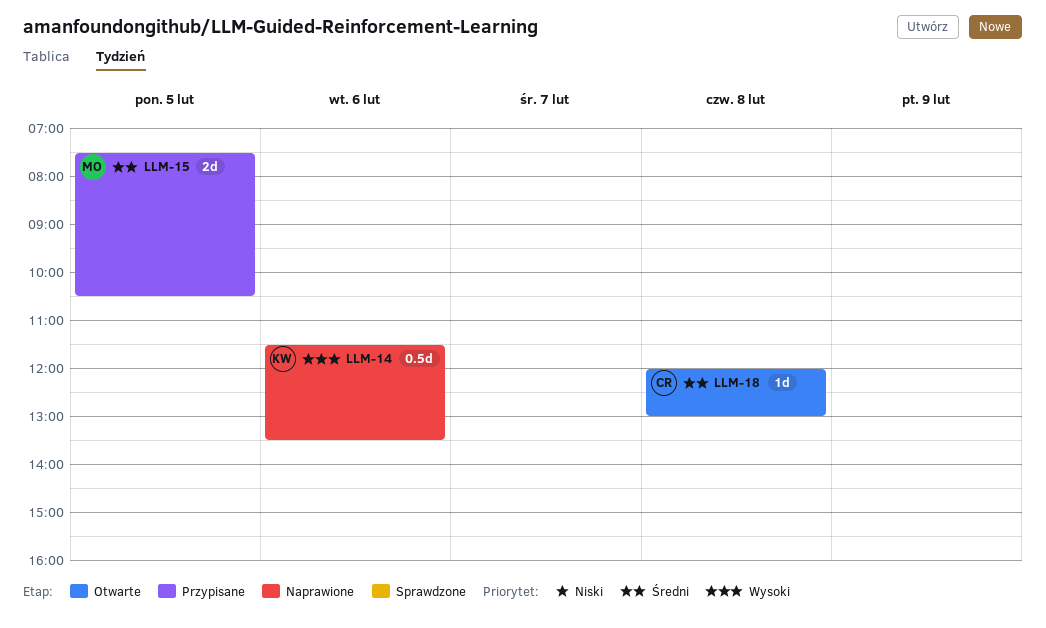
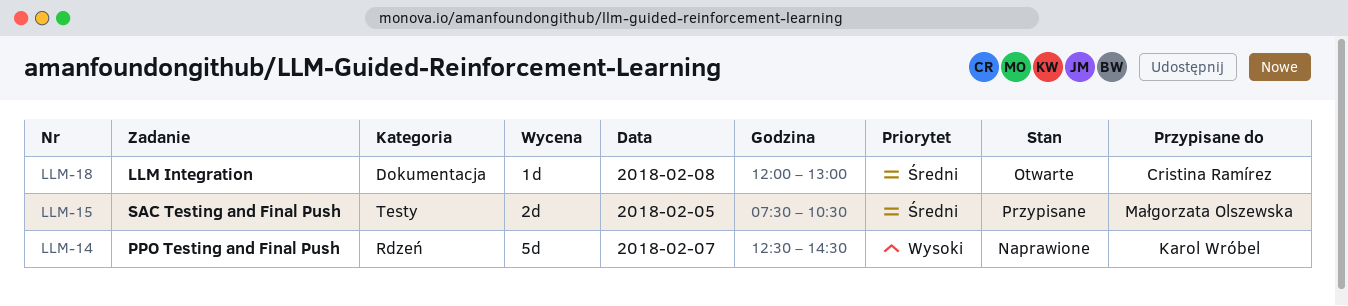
LLM-14, estimate: 0.5d -> 5d
LLM-14, day: Feb 6 -> Feb 7
LLM-14, begins: 11:30 -> 12:30
LLM-14, ends: 13:30 -> 14:30

